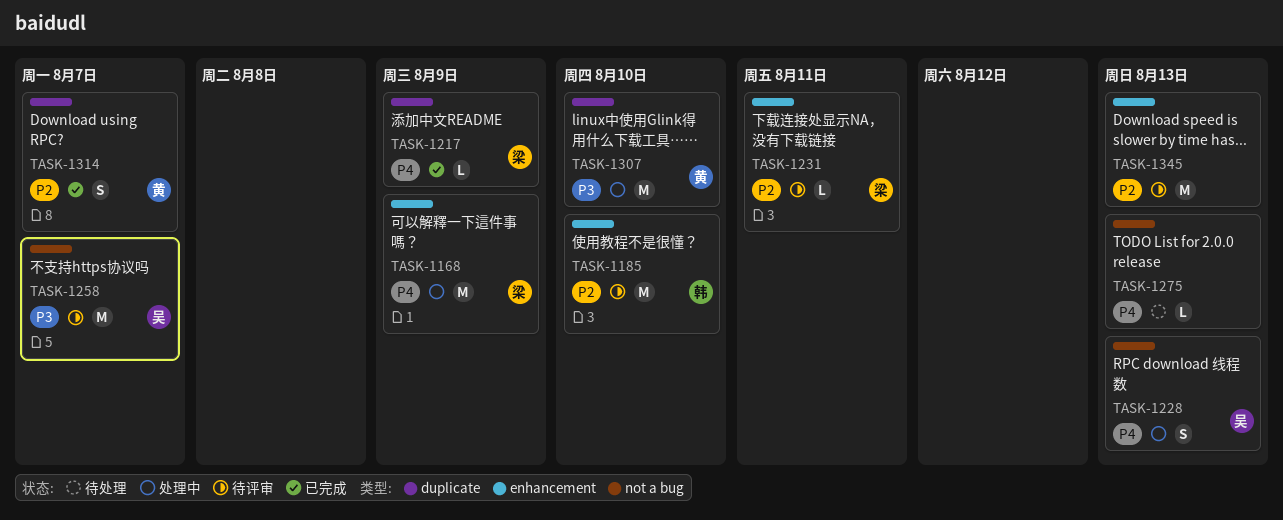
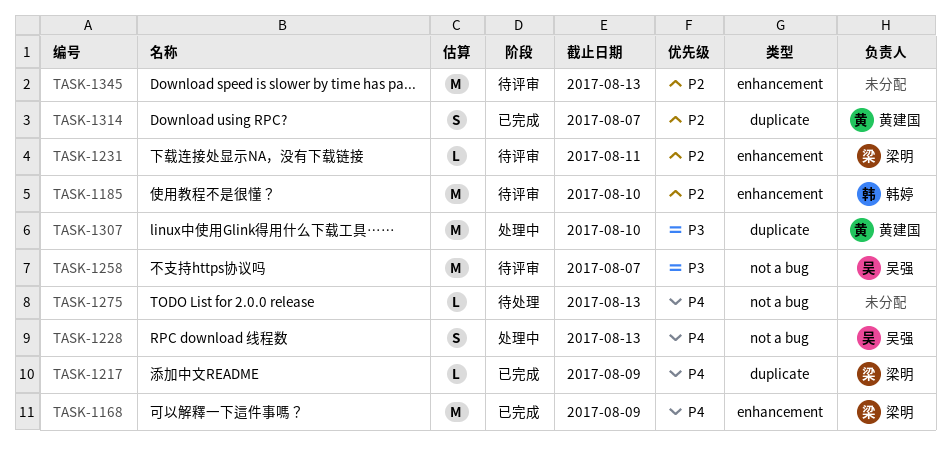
TASK-1168, status: 处理中 -> 已完成

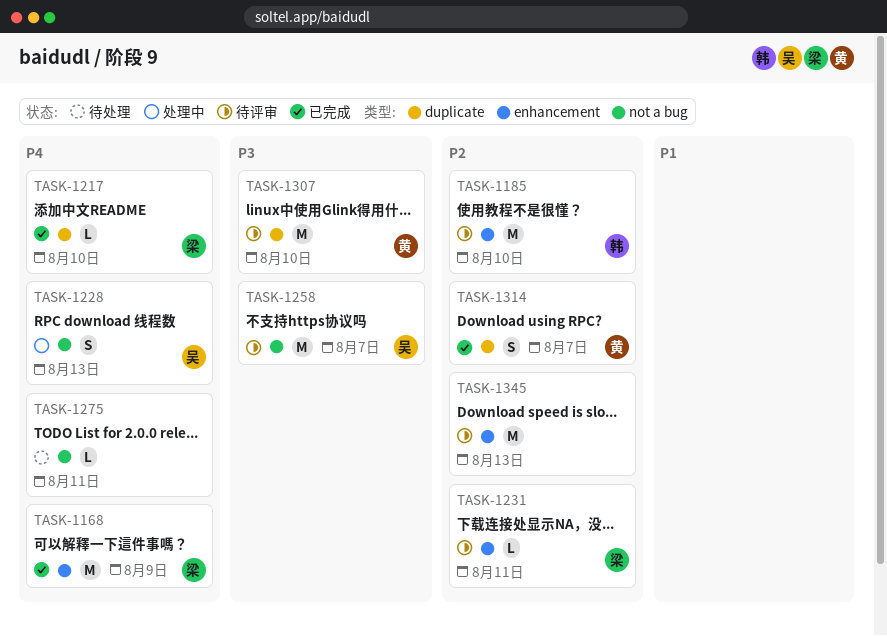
TASK-1217, due: Aug 9 -> Aug 10
TASK-1275, due: Aug 13 -> Aug 11
TASK-1307, status: 处理中 -> 待评审

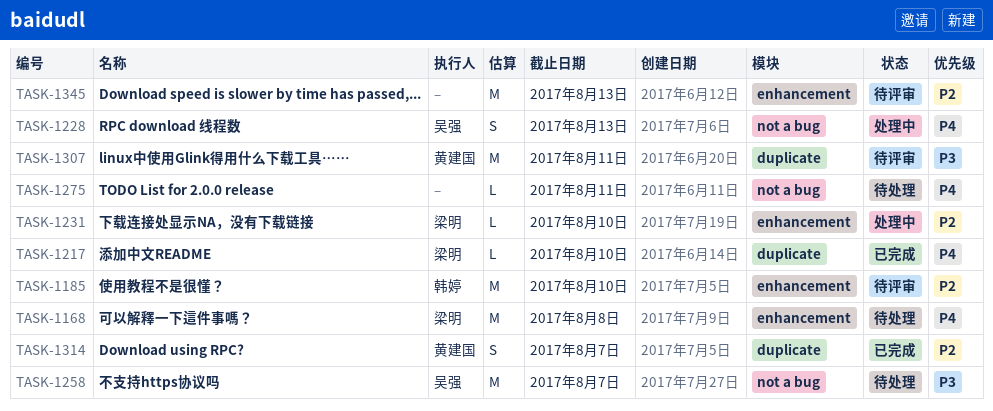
TASK-1168, status: 已完成 -> 待处理
TASK-1168, due: Aug 9 -> Aug 8
TASK-1231, status: 待评审 -> 处理中
TASK-1231, due: Aug 11 -> Aug 10
TASK-1258, status: 待评审 -> 待处理
TASK-1307, due: Aug 10 -> Aug 11

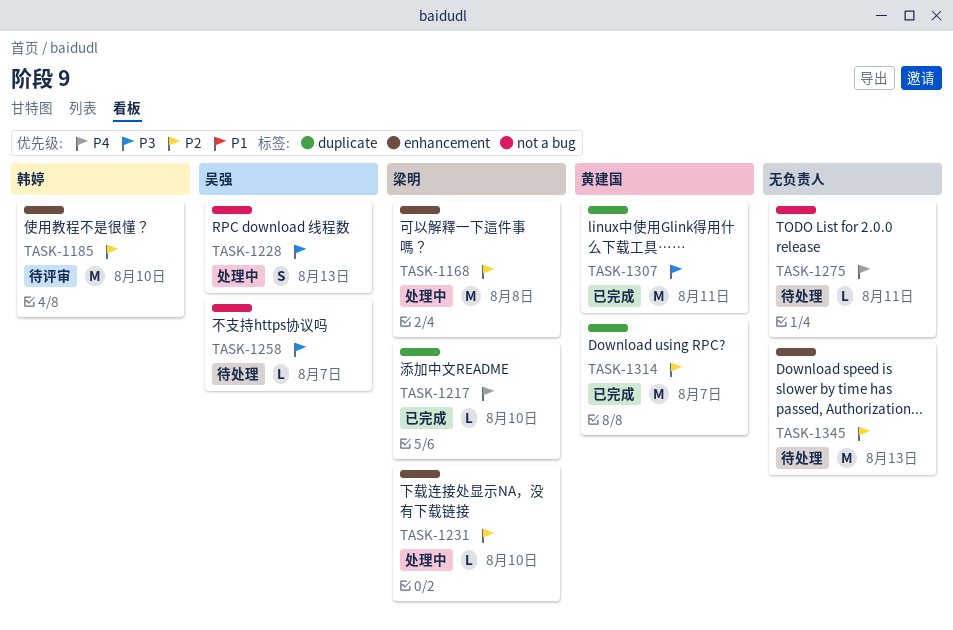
TASK-1168, status: 待处理 -> 处理中
TASK-1168, priority: P4 -> P2
TASK-1228, priority: P4 -> P3
TASK-1258, estimate: M -> L
TASK-1307, status: 待评审 -> 已完成
TASK-1314, estimate: S -> M
TASK-1345, status: 待评审 -> 待处理

